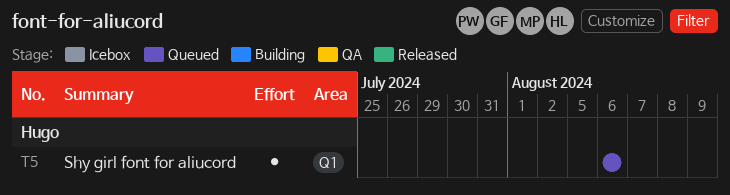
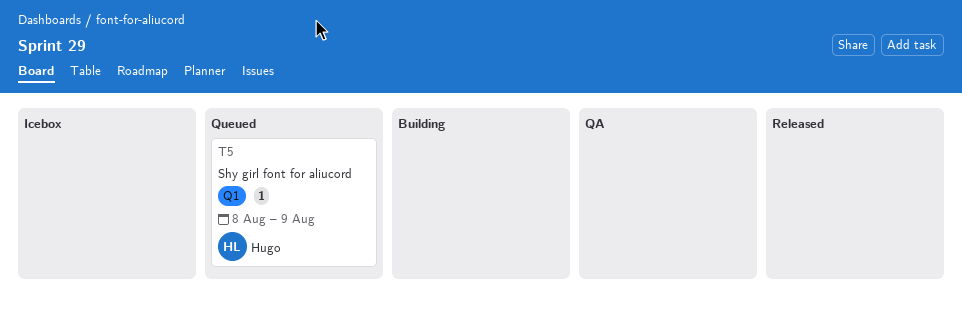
T5, start: Aug 6 -> Aug 8
T5, due: Aug 6 -> Aug 9

